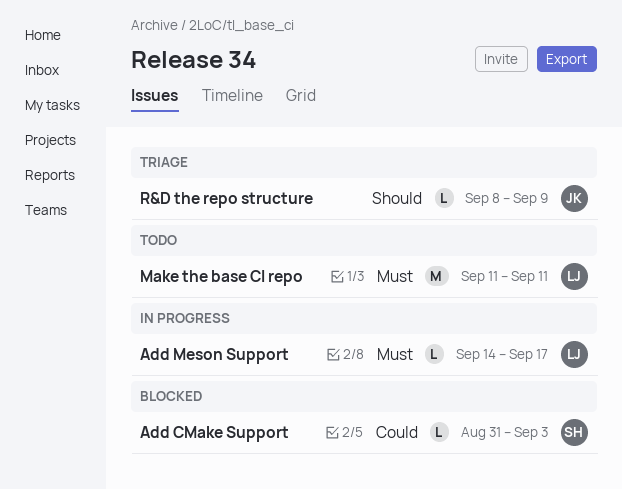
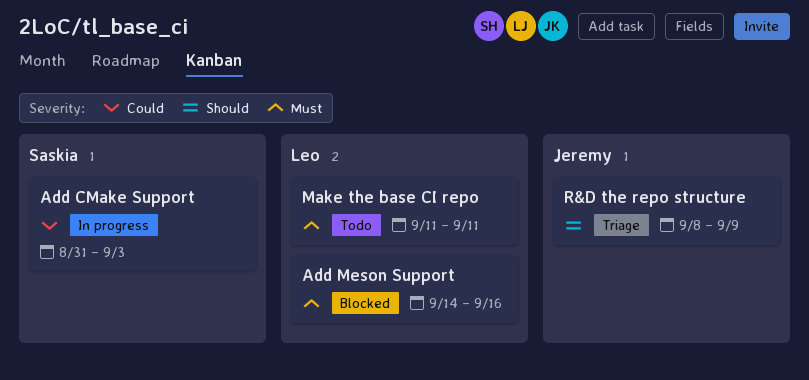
Add CMake Support, status: Blocked -> In progress
Add Meson Support, status: In progress -> Blocked
Add Meson Support, due: Sep 17 -> Sep 16

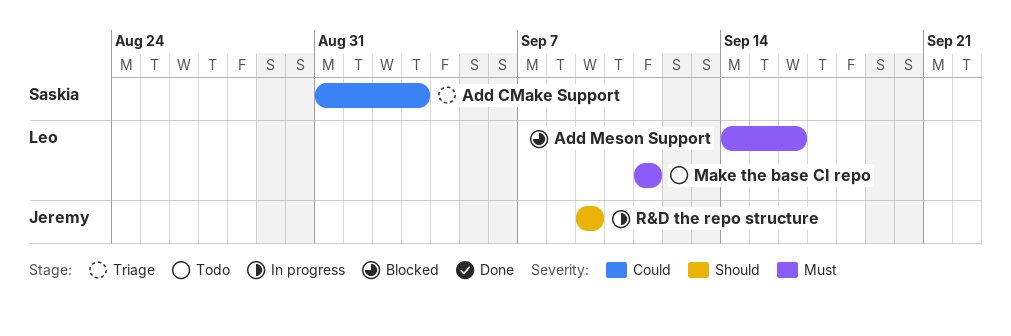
Add CMake Support, status: In progress -> Triage
R&D the repo structure, status: Triage -> In progress
R&D the repo structure, start: Sep 8 -> Sep 9

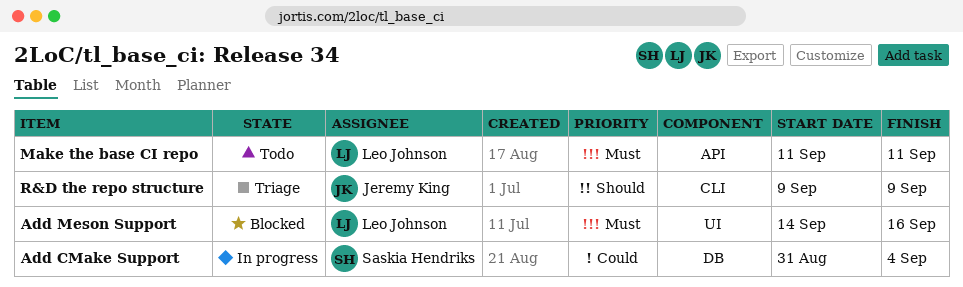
Add CMake Support, status: Triage -> In progress
Add CMake Support, due: Sep 3 -> Sep 4
R&D the repo structure, status: In progress -> Triage

